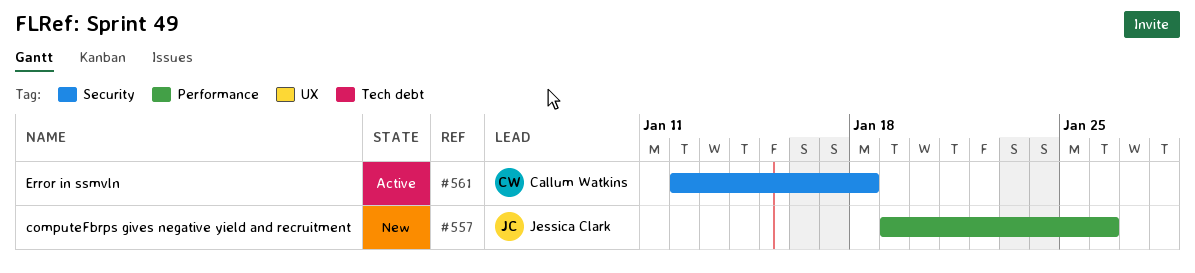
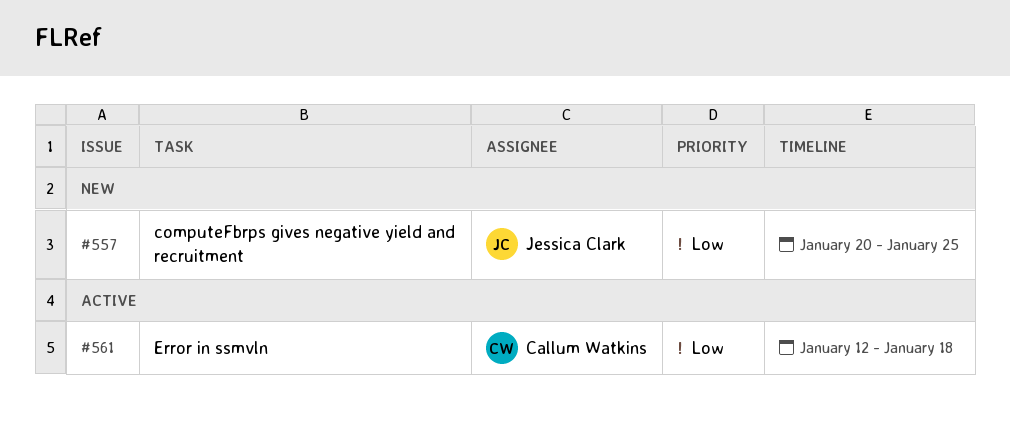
#557, start: Jan 19 -> Jan 20
#557, due: Jan 26 -> Jan 25

